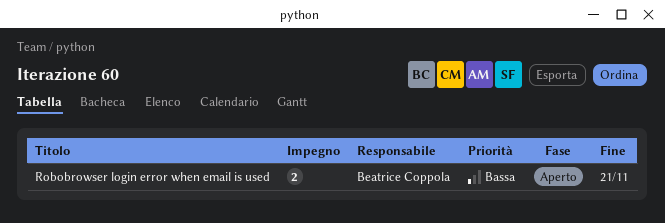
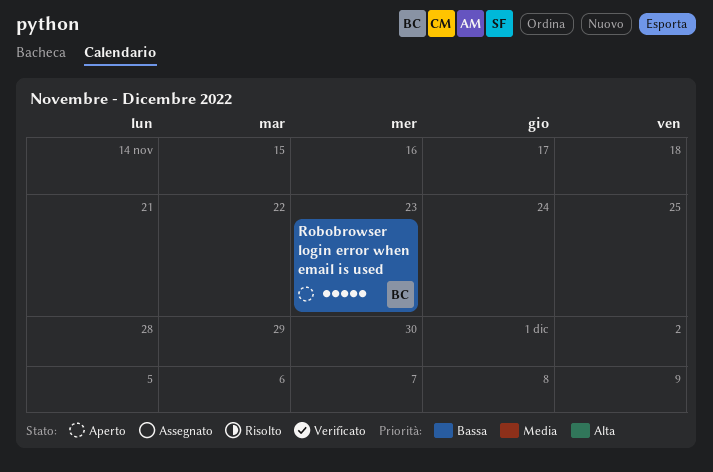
Robobrowser login error when email is used, estimate: 2 -> 5
Robobrowser login error when email is used, due: Nov 21 -> Nov 23

